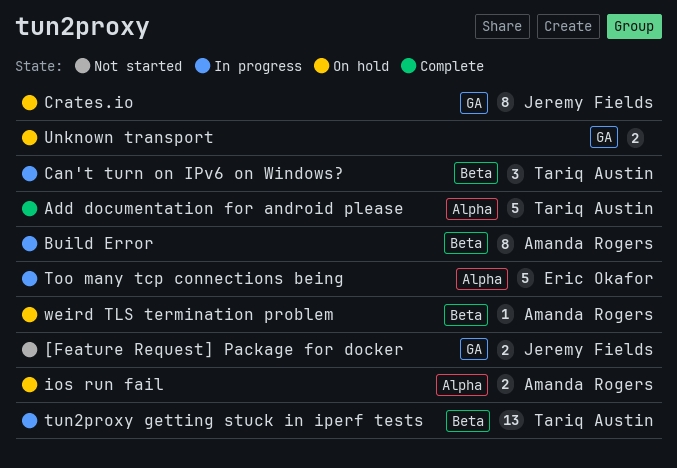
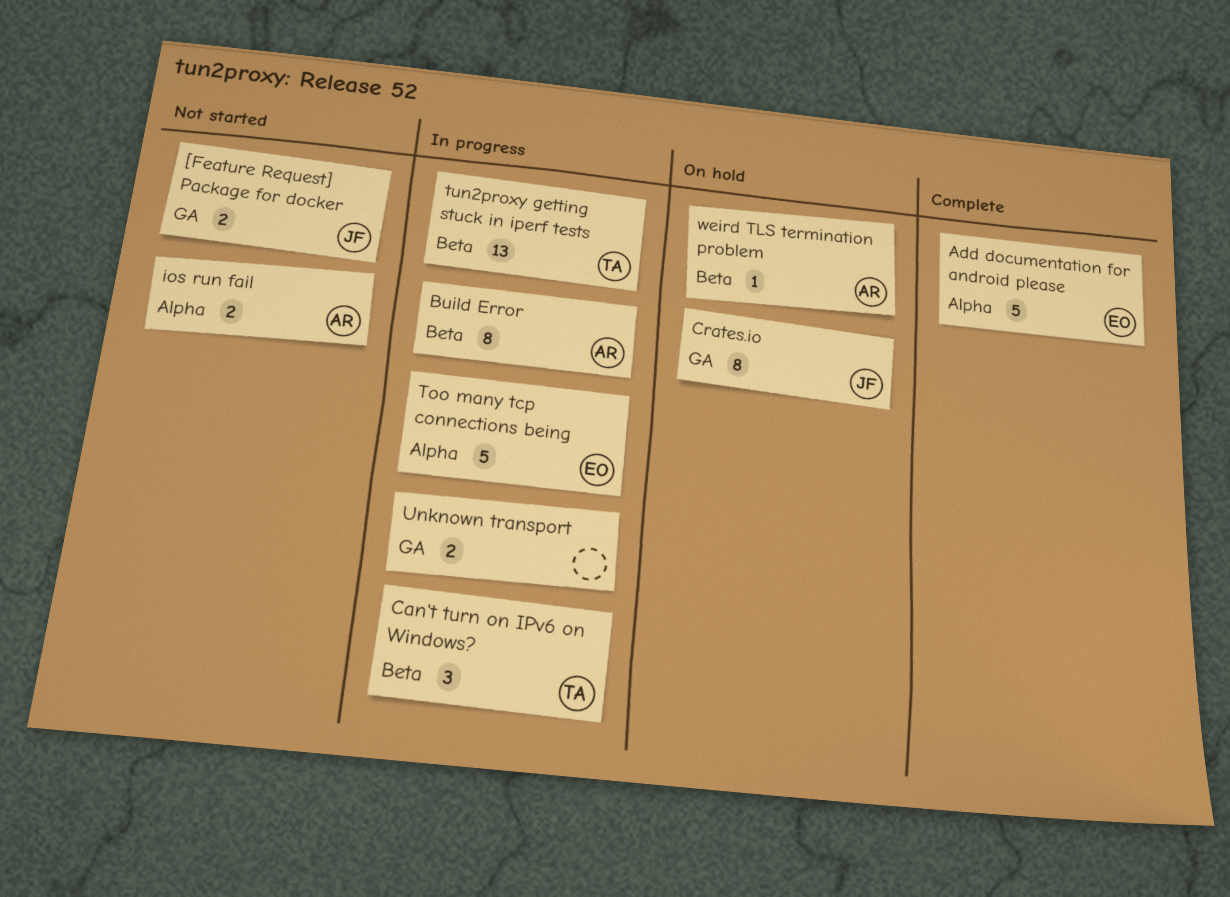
Add documentation for android please, owner: Tariq Austin -> Eric Okafor
ios run fail, status: On hold -> Not started
Unknown transport, status: On hold -> In progress

